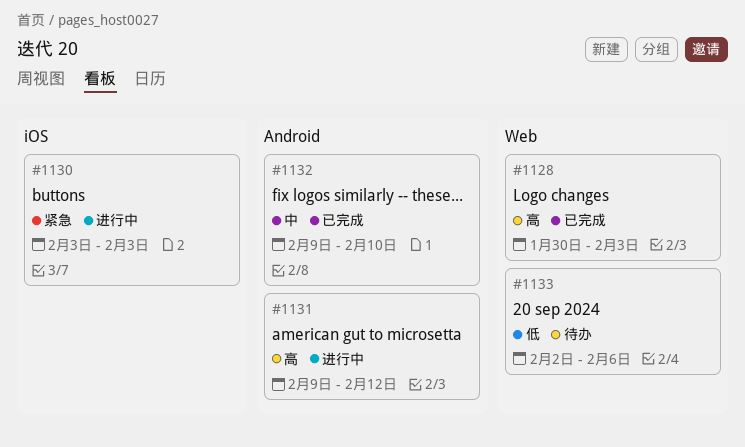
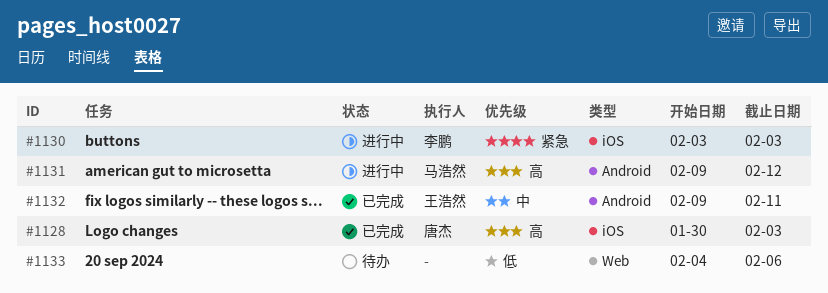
#1128, label: Web -> iOS
#1132, due: Feb 10 -> Feb 11
#1133, start: Feb 2 -> Feb 4

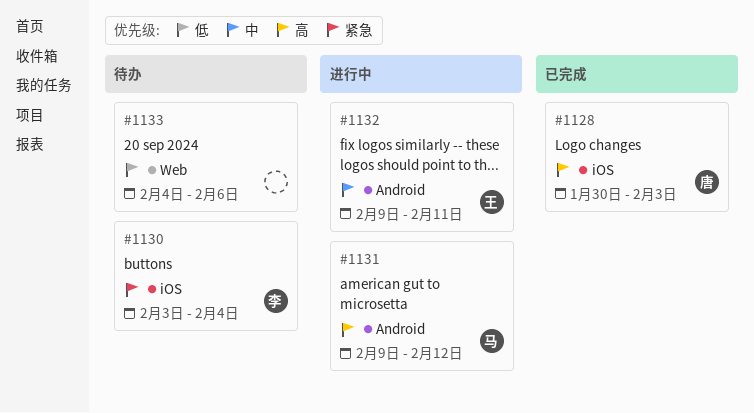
#1130, status: 进行中 -> 待办
#1130, due: Feb 3 -> Feb 4
#1132, status: 已完成 -> 进行中

